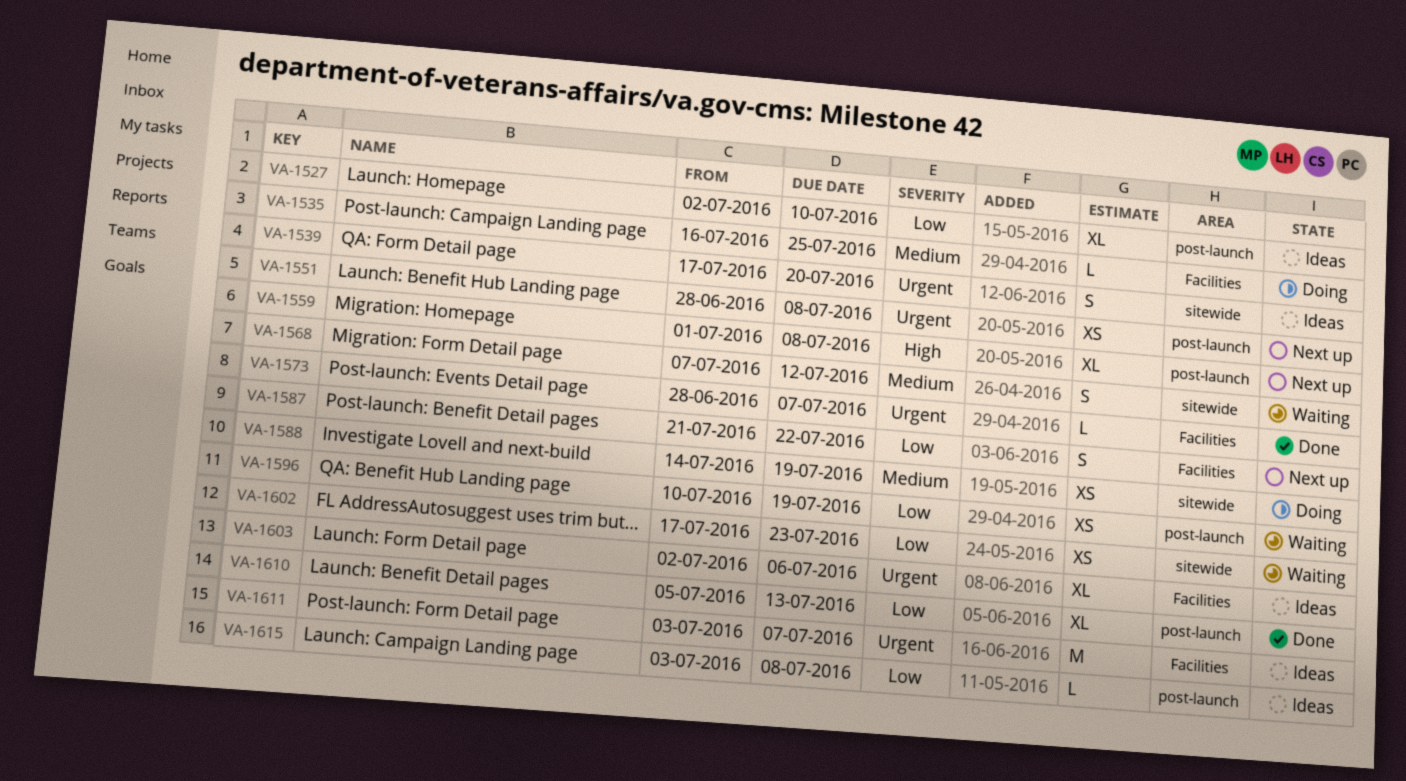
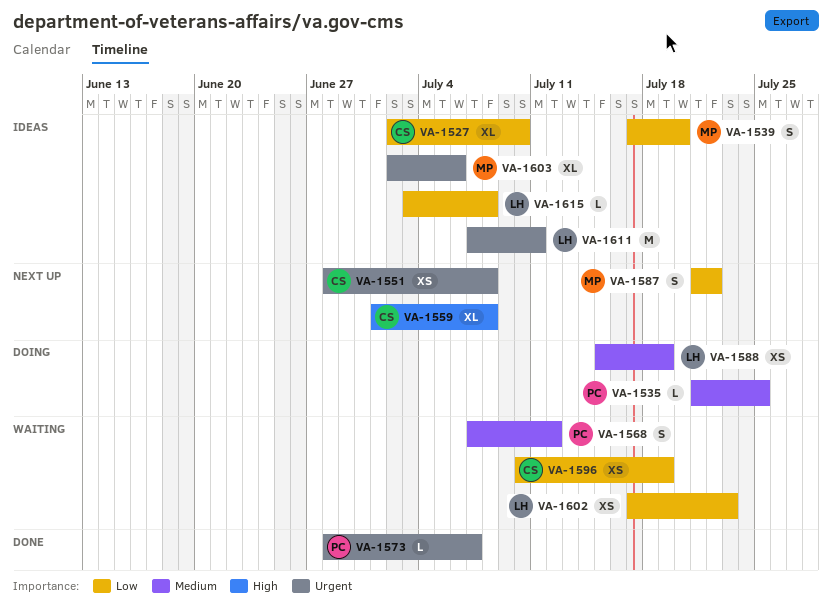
VA-1535, start: Jul 16 -> Jul 21
VA-1539, priority: Urgent -> Low
VA-1588, start: Jul 14 -> Jul 15
VA-1610: present -> none
VA-1611, start: Jul 3 -> Jul 7
VA-1611, due: Jul 7 -> Jul 11

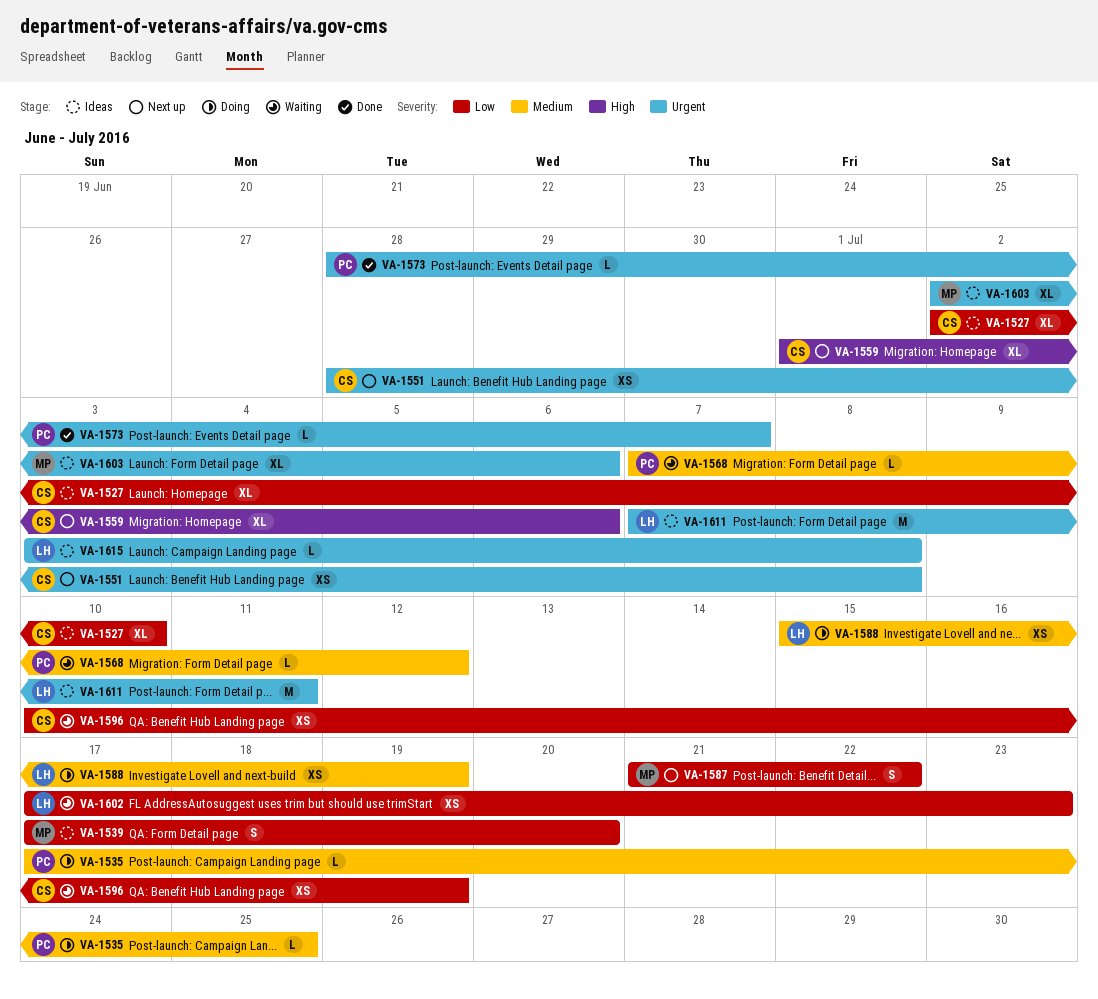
VA-1535, start: Jul 21 -> Jul 17
VA-1559, due: Jul 8 -> Jul 6
VA-1568, estimate: S -> L
VA-1615, priority: Low -> Urgent

